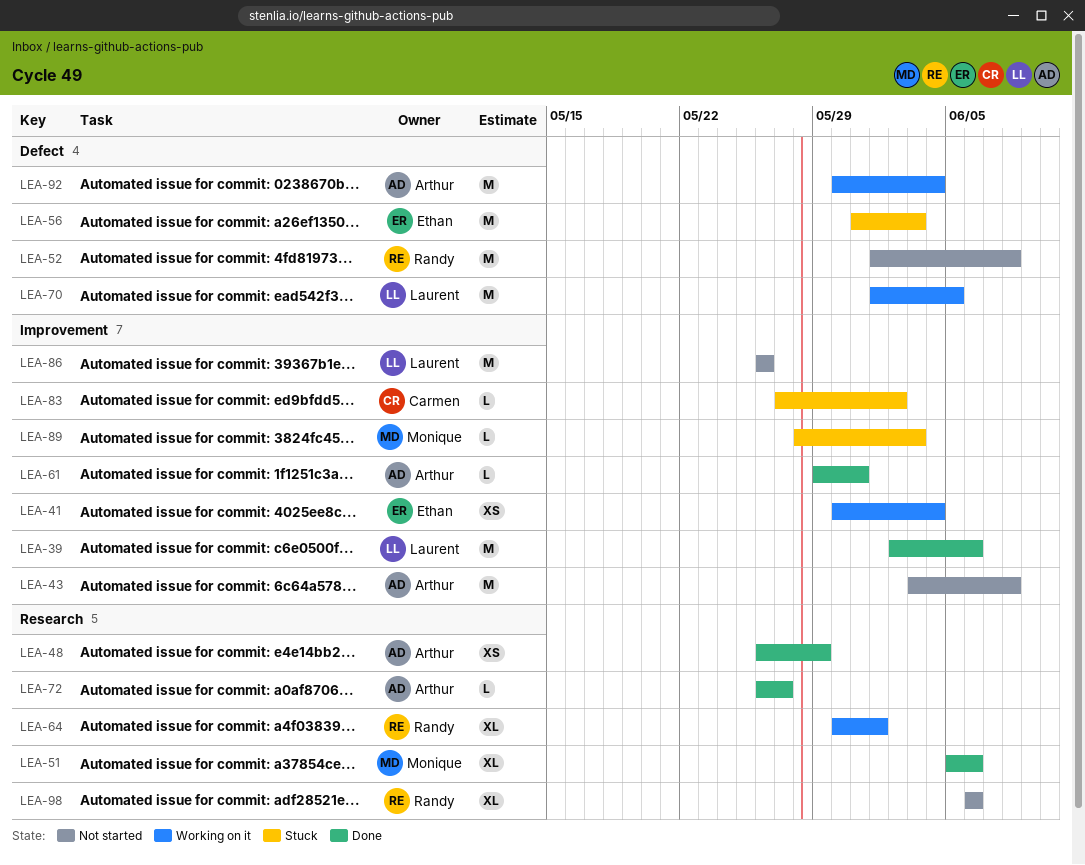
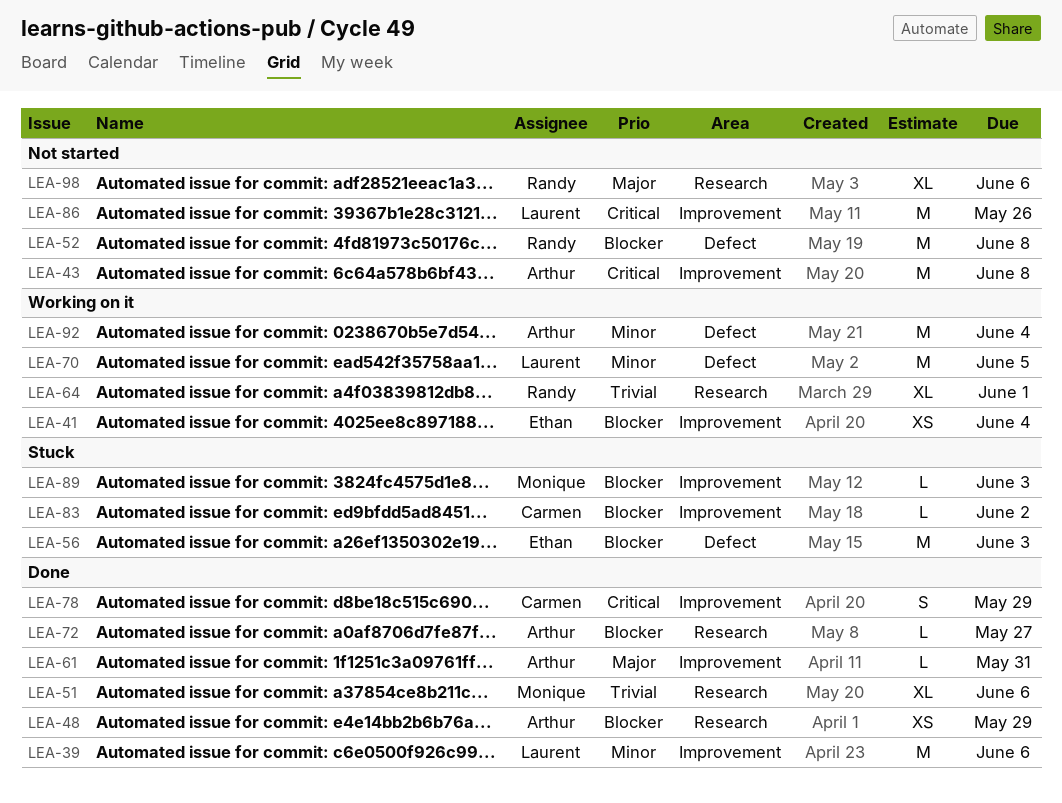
LEA-78: none -> present

